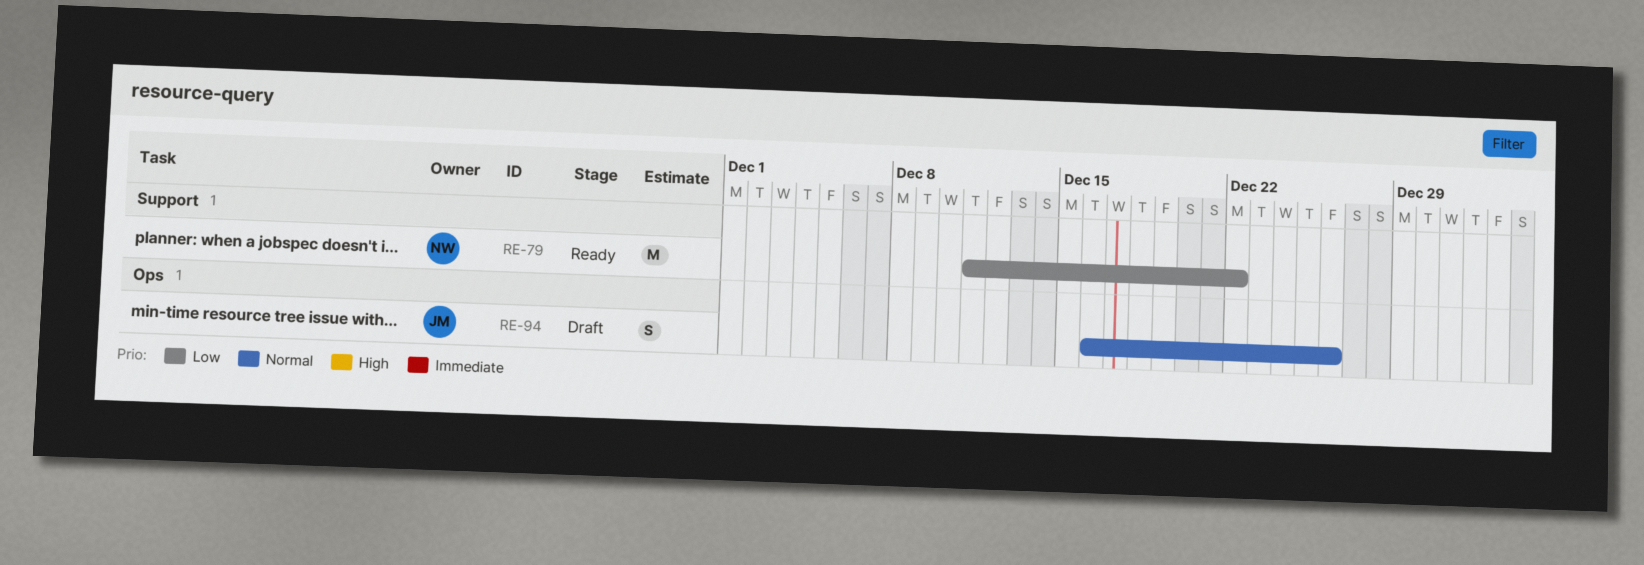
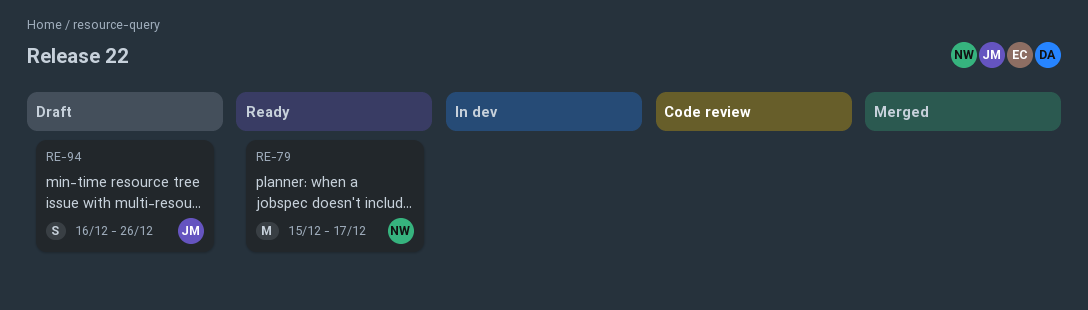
RE-79, start: Dec 11 -> Dec 15
RE-79, due: Dec 22 -> Dec 17

